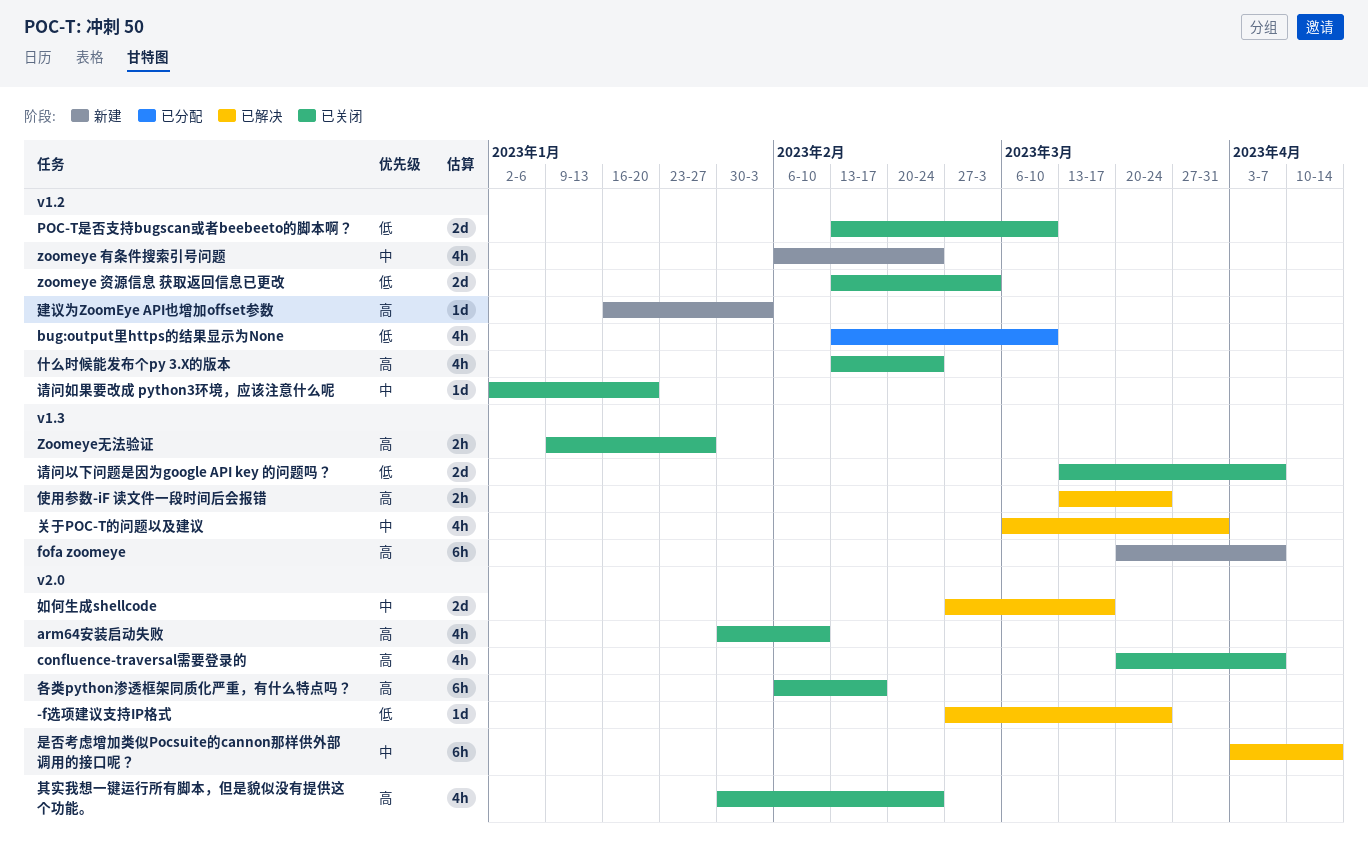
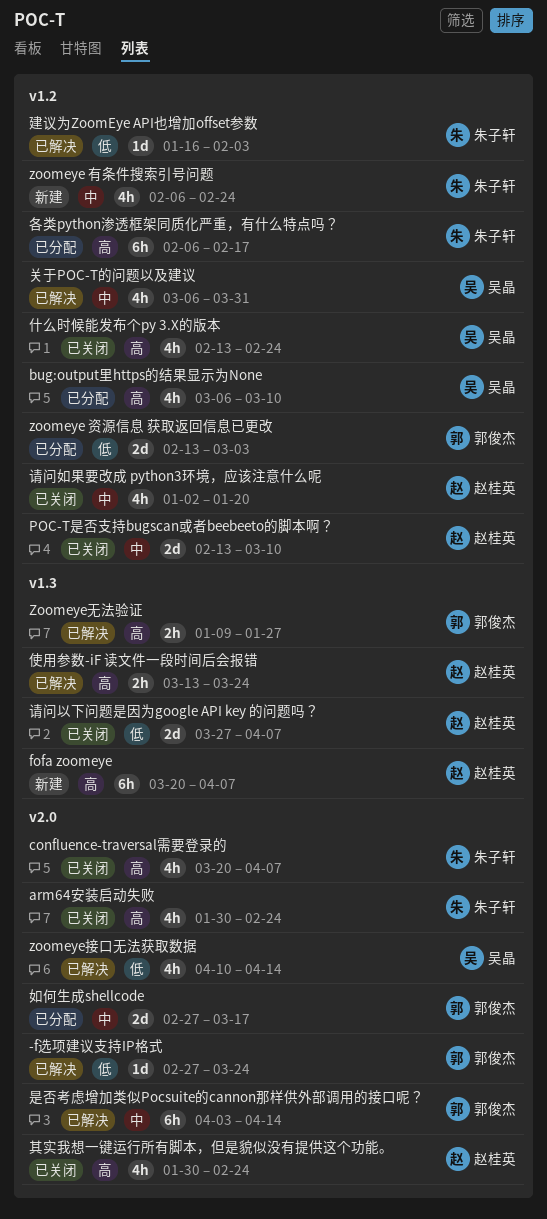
arm64安装启动失败, due: Feb 10 -> Feb 24
bug:output里https的结果显示为None, priority: 低 -> 高
bug:output里https的结果显示为None, start: Feb 13 -> Mar 6
POC-T是否支持bugscan或者beebeeto的脚本啊？, priority: 低 -> 中
zoomeye 资源信息 获取返回信息已更改, status: 已关闭 -> 已分配
zoomeye接口无法获取数据: none -> present
Zoomeye无法验证, status: 已关闭 -> 已解决
关于POC-T的问题以及建议, label: v1.3 -> v1.2
各类python渗透框架同质化严重，有什么特点吗？, status: 已关闭 -> 已分配
各类python渗透框架同质化严重，有什么特点吗？, label: v2.0 -> v1.2
如何生成shellcode, status: 已解决 -> 已分配
建议为ZoomEye API也增加offset参数, status: 新建 -> 已解决
建议为ZoomEye API也增加offset参数, priority: 高 -> 低
请问以下问题是因为google API key 的问题吗？, start: Mar 13 -> Mar 27
请问如果要改成 python3环境，应该注意什么呢, estimate: 1d -> 4h

